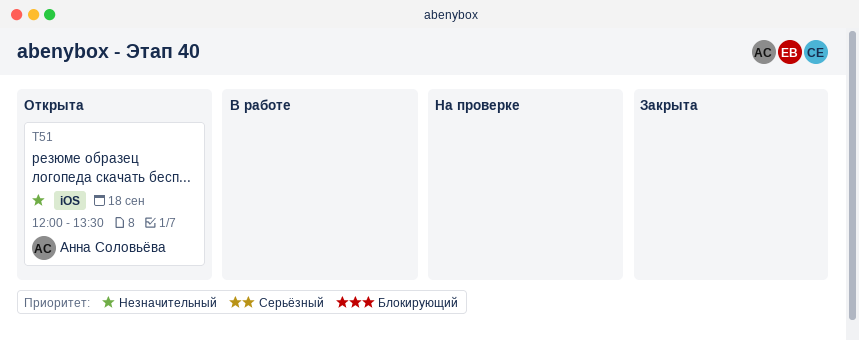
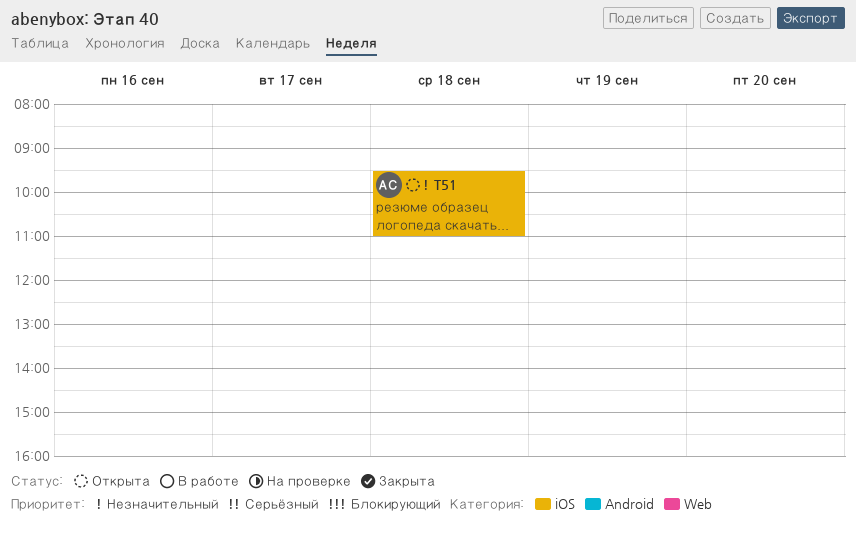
T51, begins: 12:00 -> 09:30
T51, ends: 13:30 -> 11:00

